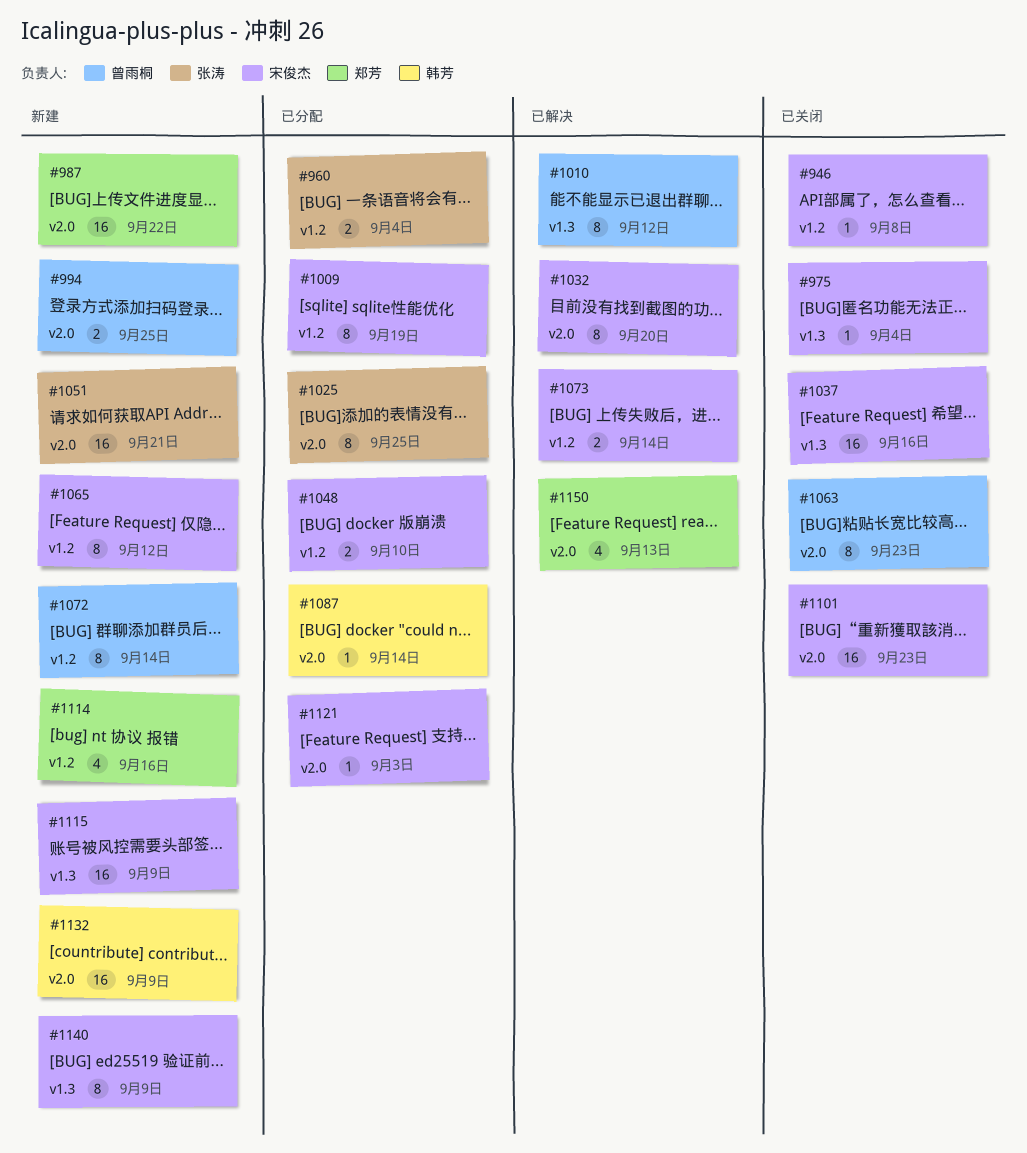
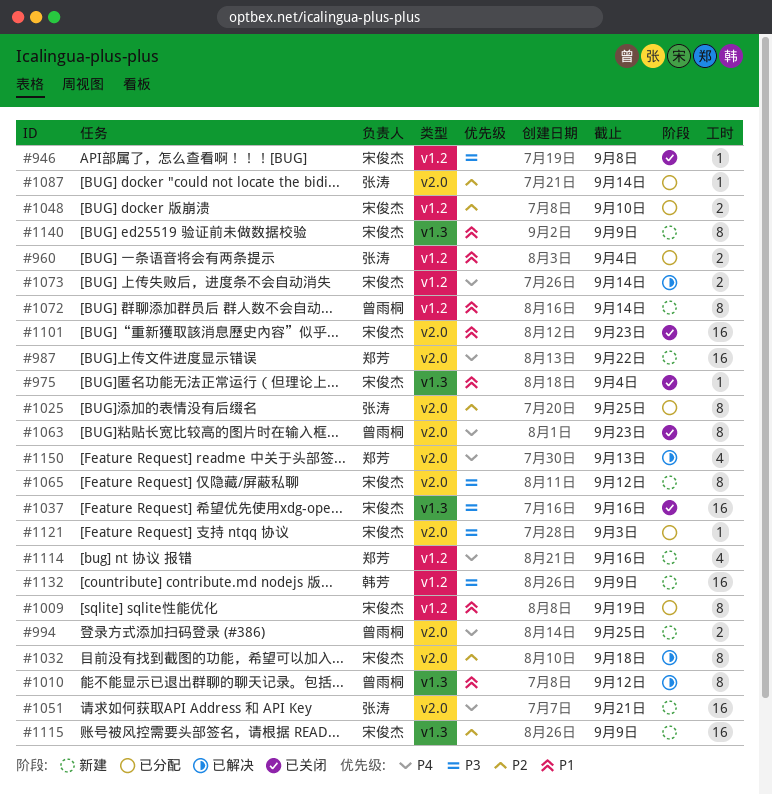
#1032, due: Sep 20 -> Sep 18
#1065, label: v1.2 -> v2.0
#1087, owner: 韩芳 -> 张涛
#1132, label: v2.0 -> v1.2

